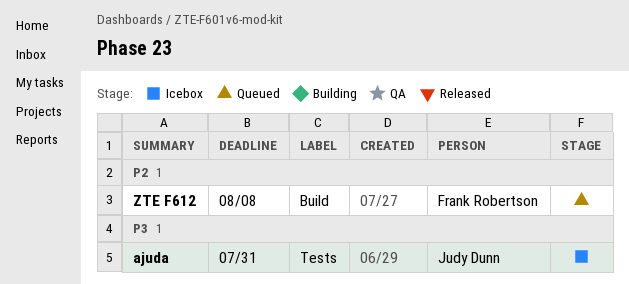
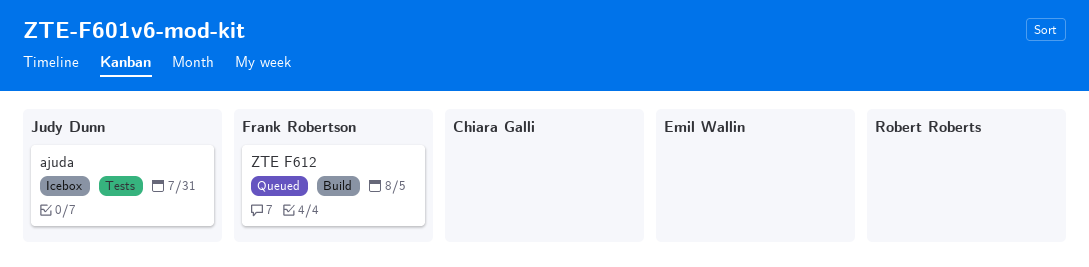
ZTE F612, due: Aug 8 -> Aug 5

